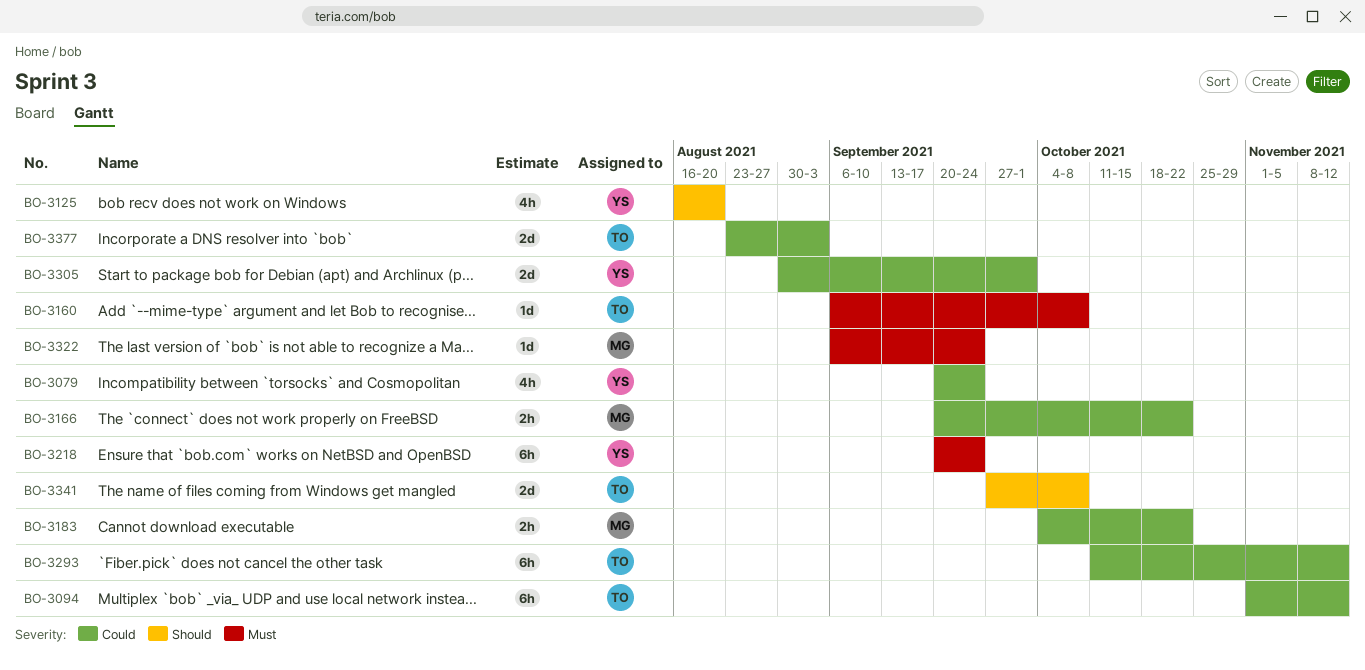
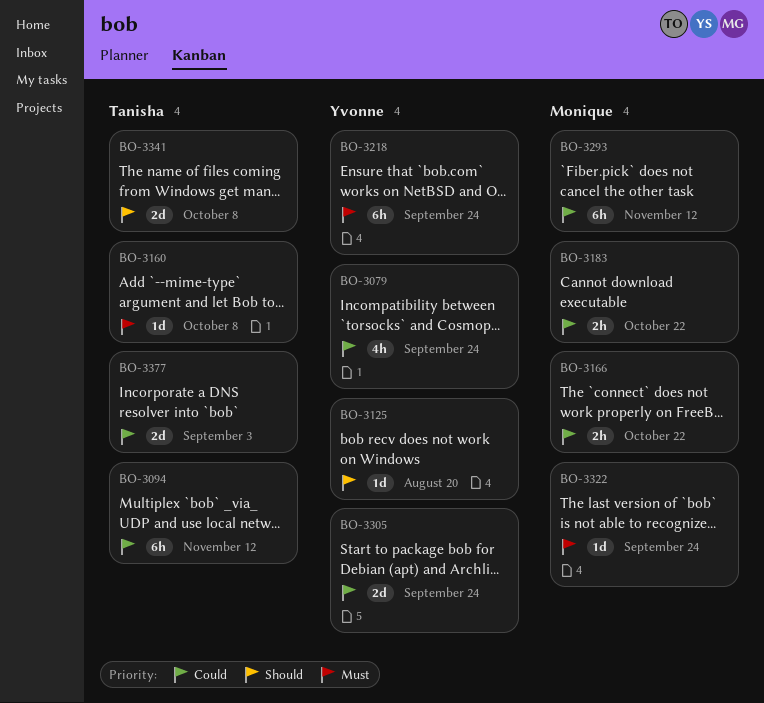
BO-3125, estimate: 4h -> 1d
BO-3293, owner: Tanisha -> Monique
BO-3305, due: Oct 1 -> Sep 24

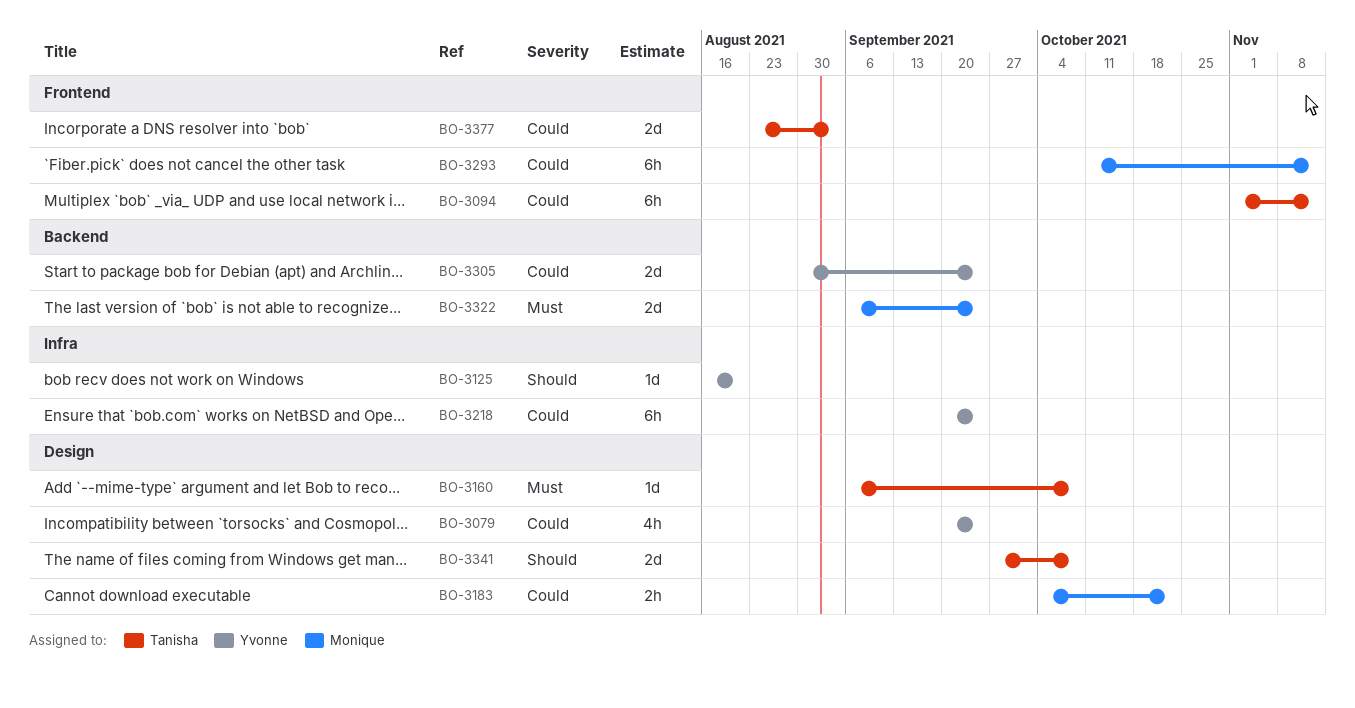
BO-3166: present -> none
BO-3218, priority: Must -> Could
BO-3322, estimate: 1d -> 2d

